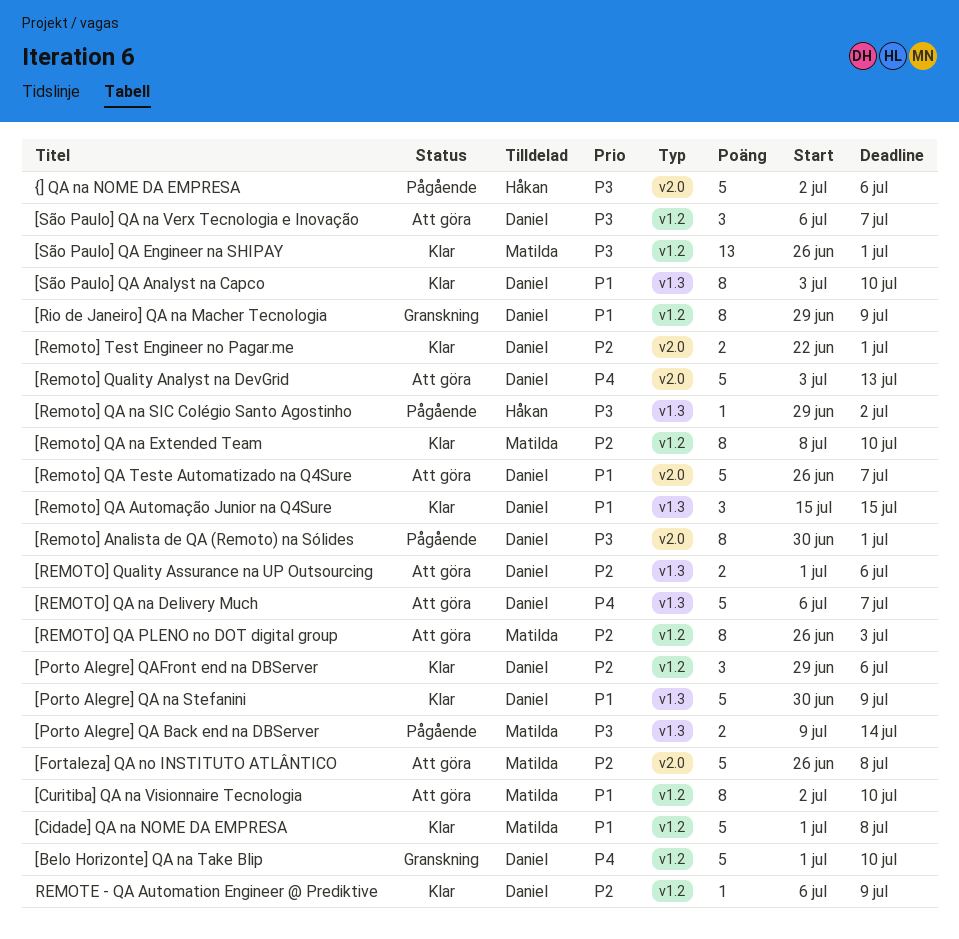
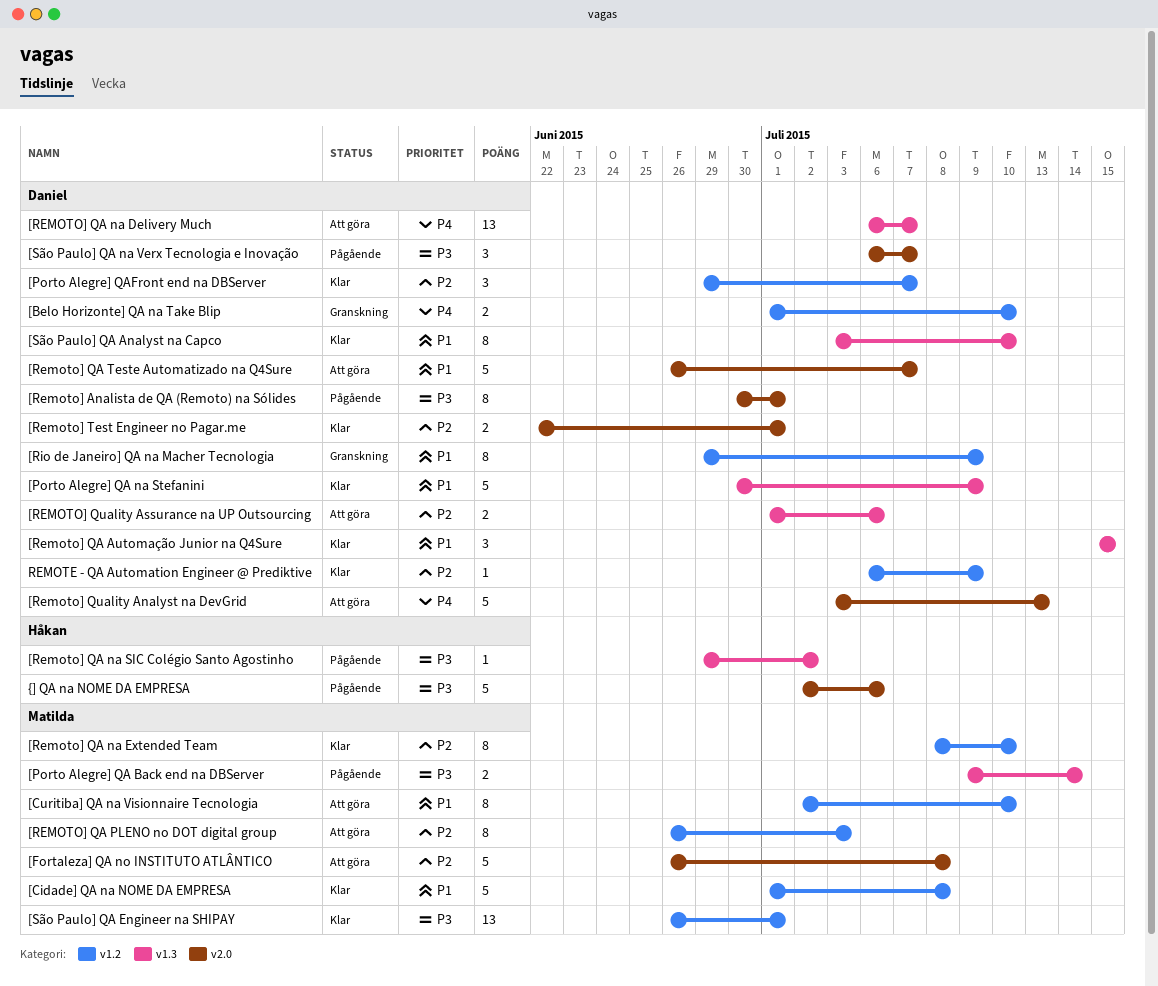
[Belo Horizonte] QA na Take Blip, estimate: 5 -> 2
[Porto Alegre] QAFront end na DBServer, due: Jul 6 -> Jul 7
[REMOTO] QA na Delivery Much, estimate: 5 -> 13
[São Paulo] QA na Verx Tecnologia e Inovação, status: Att göra -> Pågående
[São Paulo] QA na Verx Tecnologia e Inovação, label: v1.2 -> v2.0

